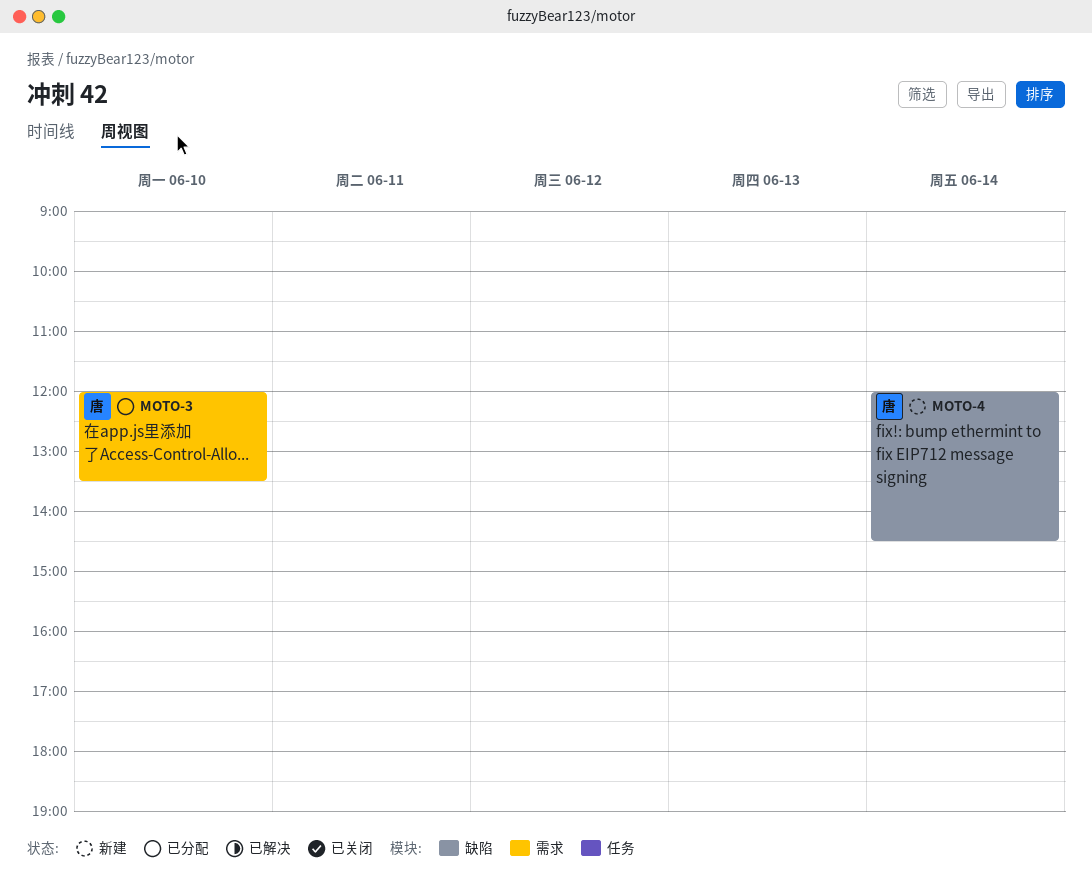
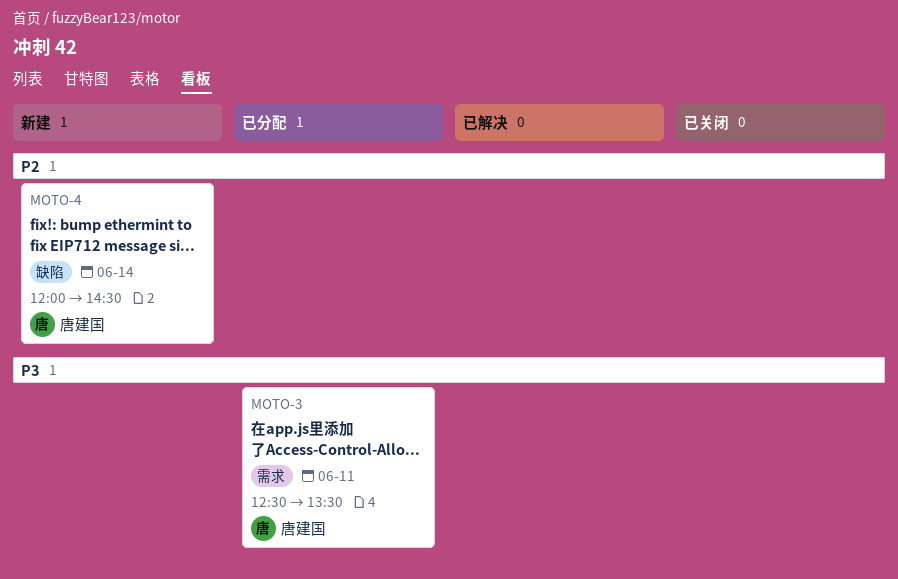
MOTO-3, day: Jun 10 -> Jun 11
MOTO-3, begins: 12:00 -> 12:30

